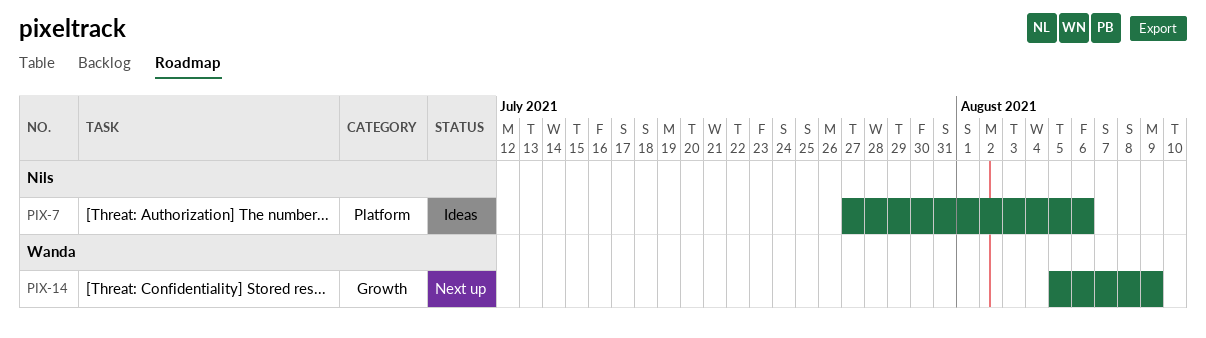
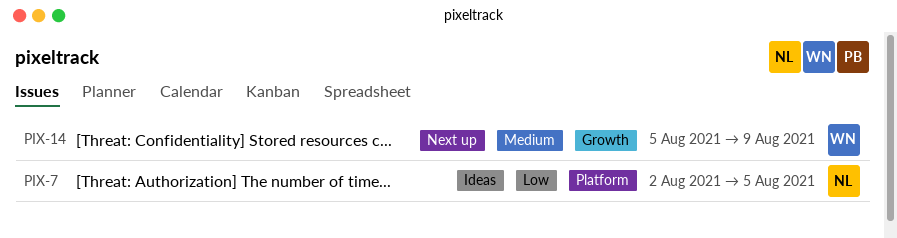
PIX-7, start: Jul 27 -> Aug 2
PIX-7, due: Aug 6 -> Aug 5

